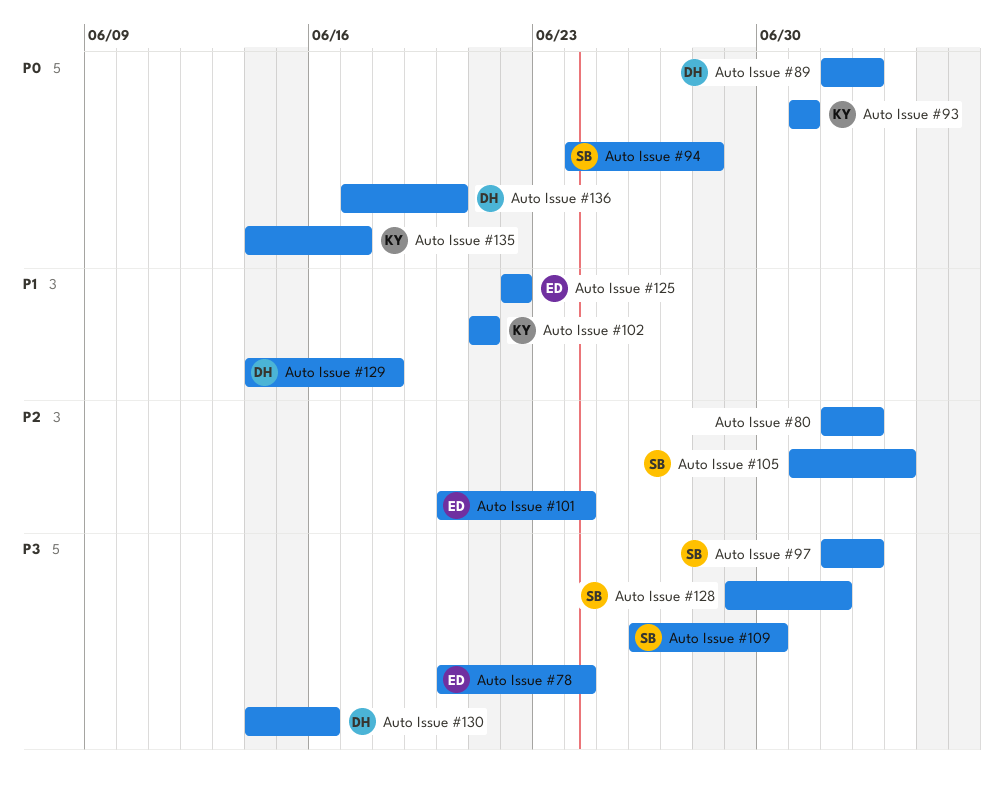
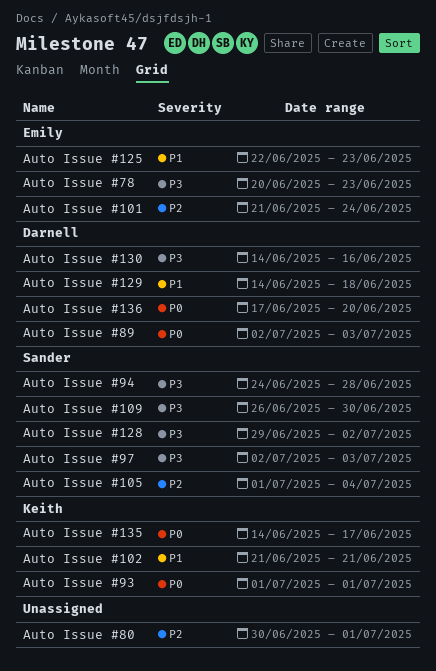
Auto Issue #101, start: Jun 20 -> Jun 21
Auto Issue #125, due: Jun 22 -> Jun 23
Auto Issue #78, due: Jun 24 -> Jun 23
Auto Issue #80, start: Jul 2 -> Jun 30
Auto Issue #80, due: Jul 3 -> Jul 1
Auto Issue #94, priority: P0 -> P3

